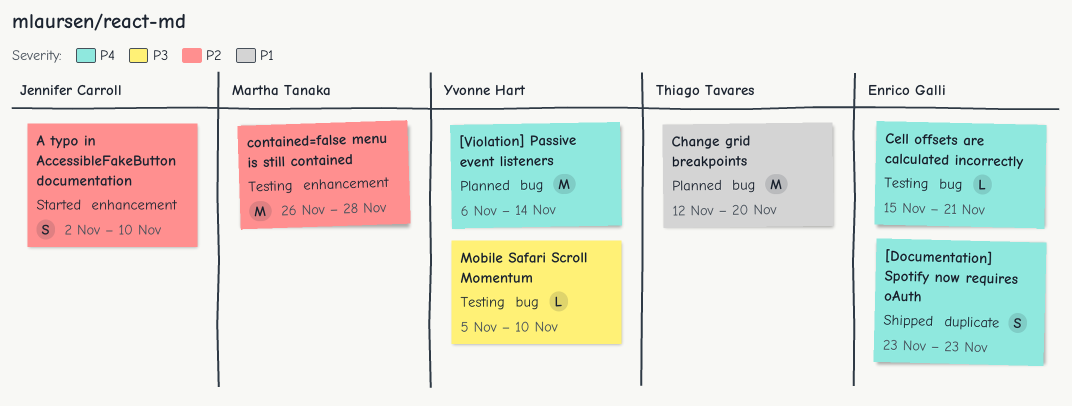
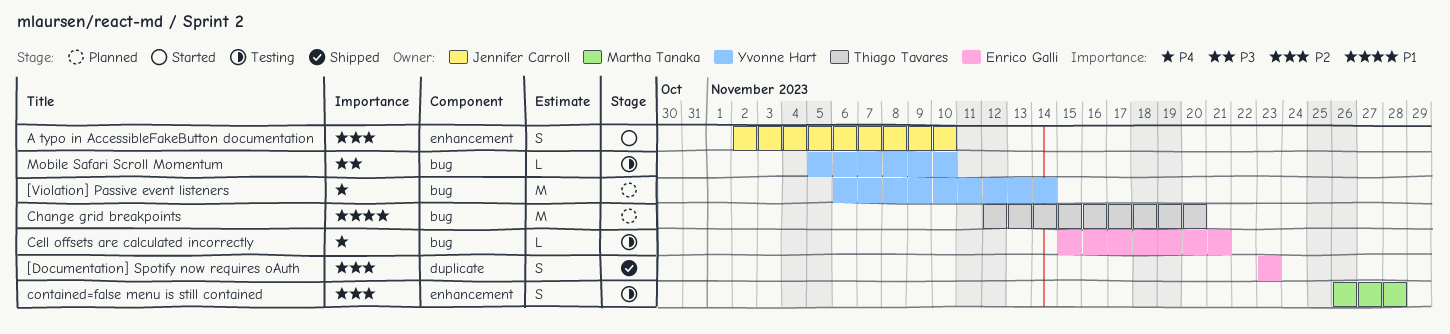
[Documentation] Spotify now requires oAuth, priority: P4 -> P2
contained=false menu is still contained, estimate: M -> S

